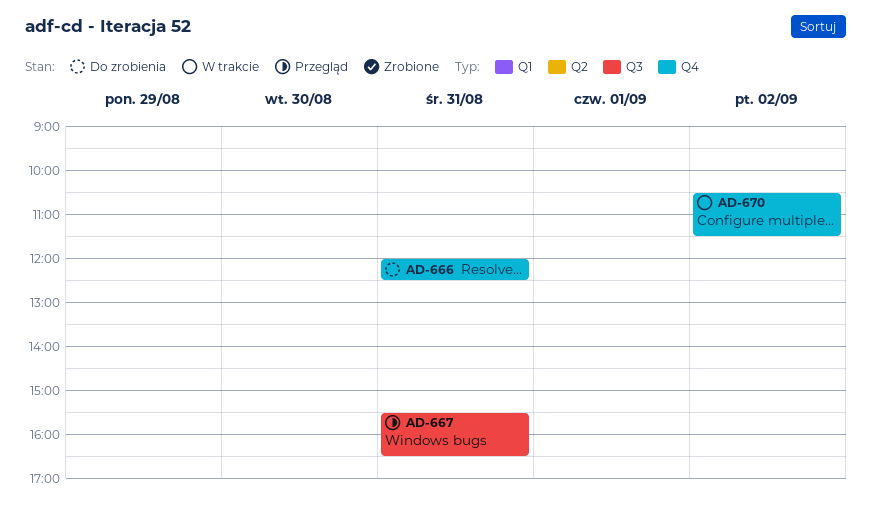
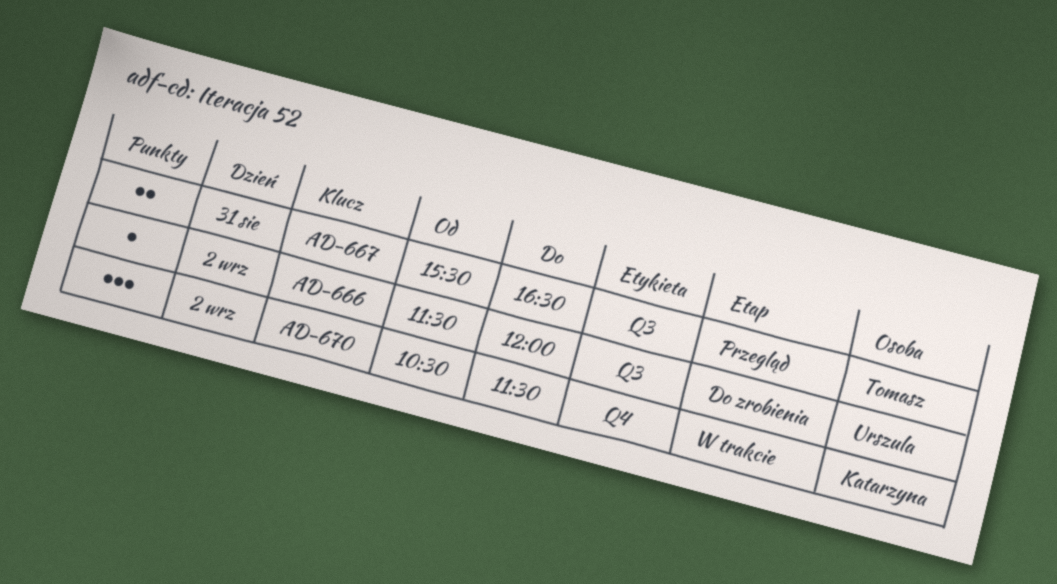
AD-666, label: Q4 -> Q3
AD-666, day: Aug 31 -> Sep 2
AD-666, begins: 12:00 -> 11:30
AD-666, ends: 12:30 -> 12:00

